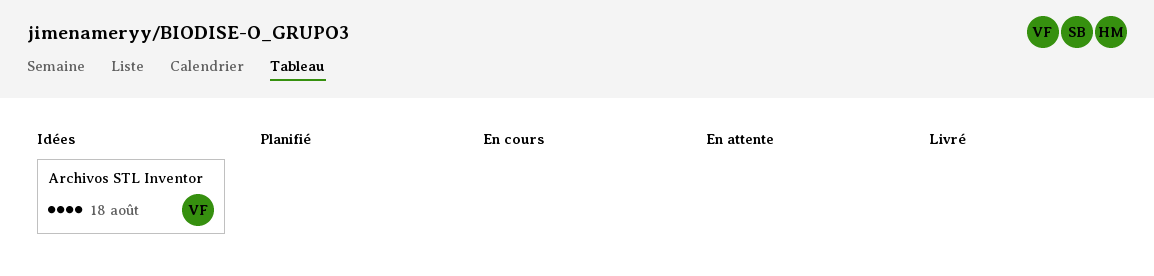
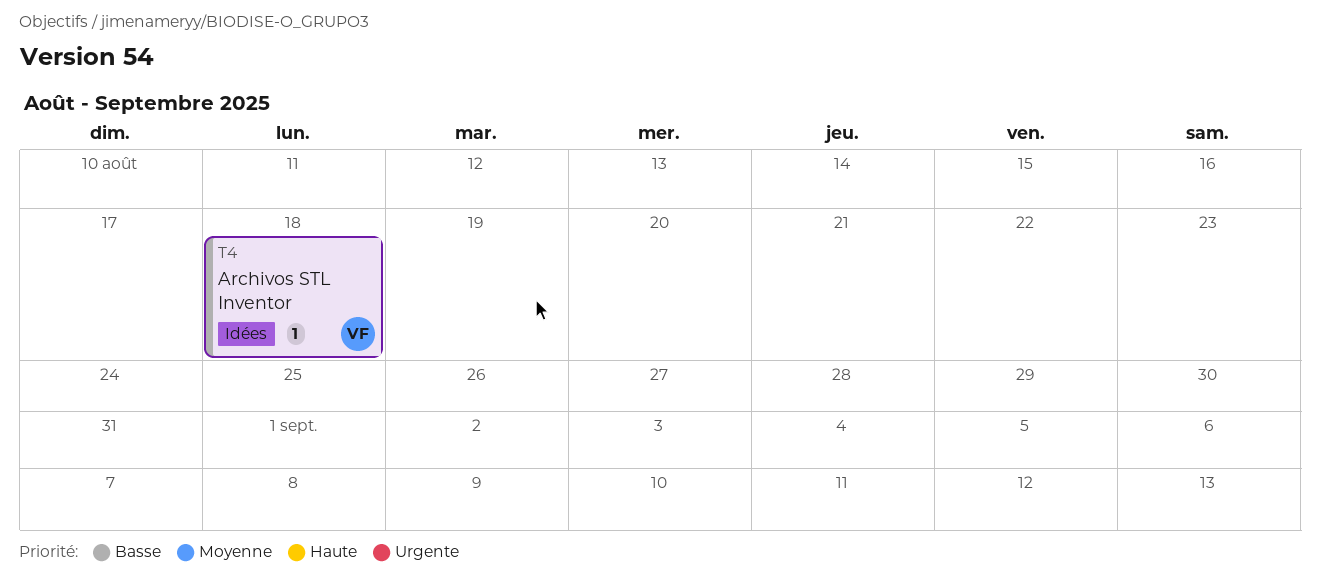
Archivos STL Inventor, estimate: 4 -> 1

